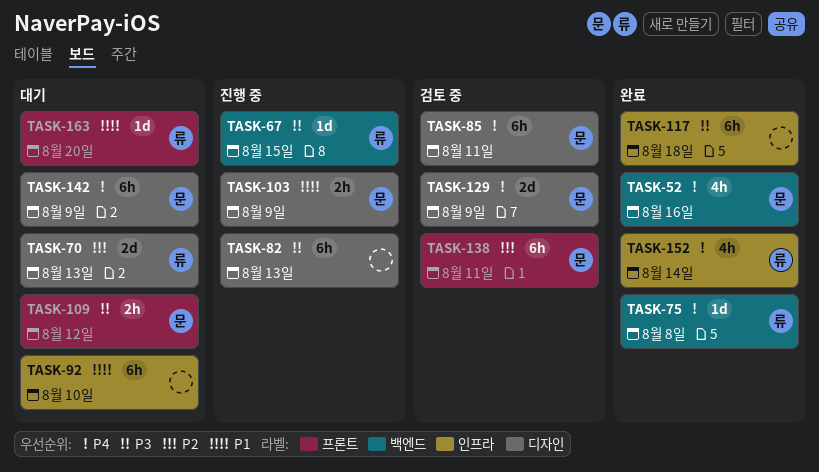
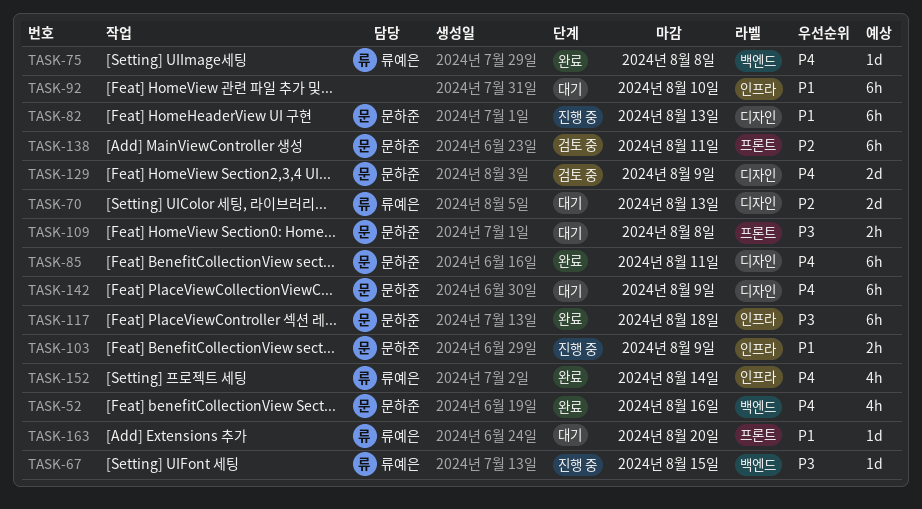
TASK-82, owner: none -> 문하준
TASK-82, priority: P3 -> P1
TASK-85, status: 검토 중 -> 완료
TASK-103, label: 디자인 -> 인프라
TASK-109, due: Aug 12 -> Aug 8
TASK-117, owner: none -> 문하준

